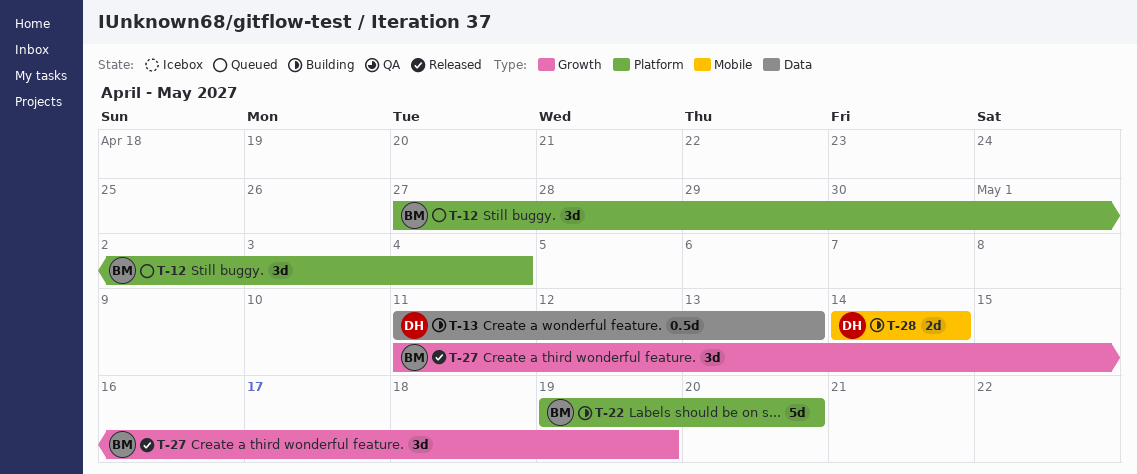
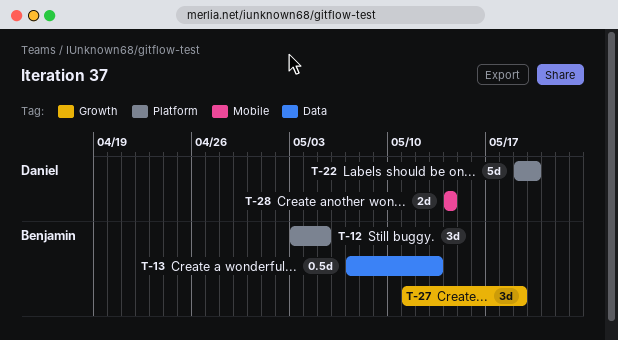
T-12, start: Apr 27 -> May 3
T-12, due: May 4 -> May 5
T-13, owner: Daniel -> Benjamin
T-13, start: May 11 -> May 7
T-22, owner: Benjamin -> Daniel

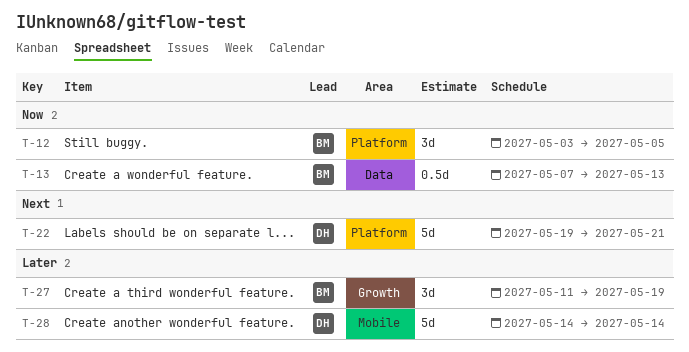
T-22, due: May 20 -> May 21
T-28, estimate: 2d -> 5d

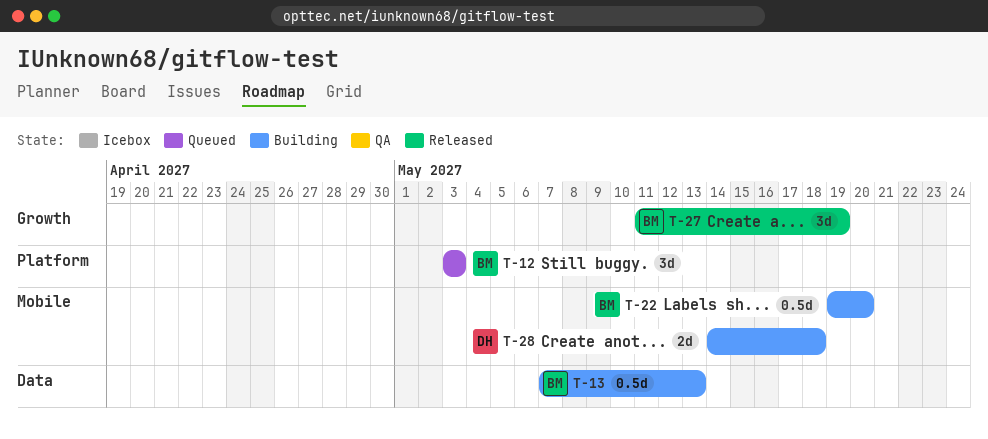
T-12, due: May 5 -> May 3
T-22, owner: DH -> BM
T-22, label: Platform -> Mobile
T-22, estimate: 5d -> 0.5d
T-22, due: May 21 -> May 20
T-28, estimate: 5d -> 2d
T-28, due: May 14 -> May 18

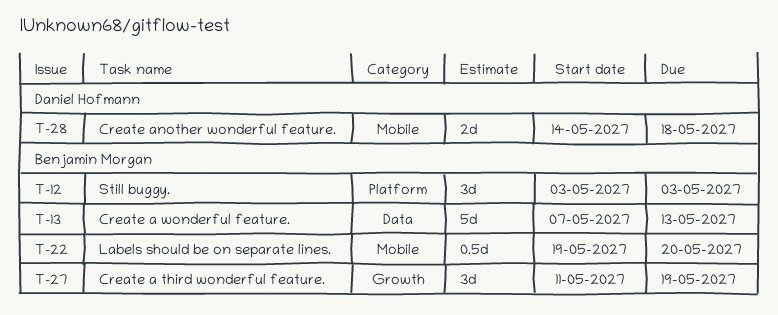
T-13, estimate: 0.5d -> 5d

